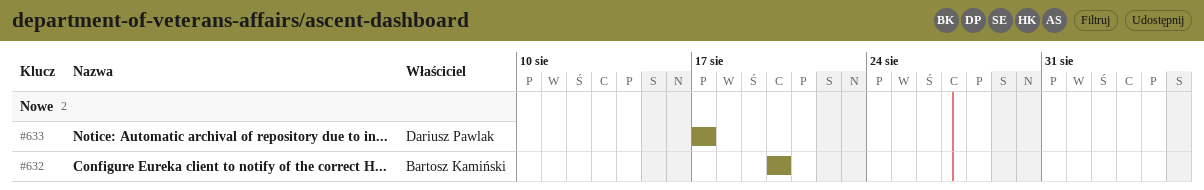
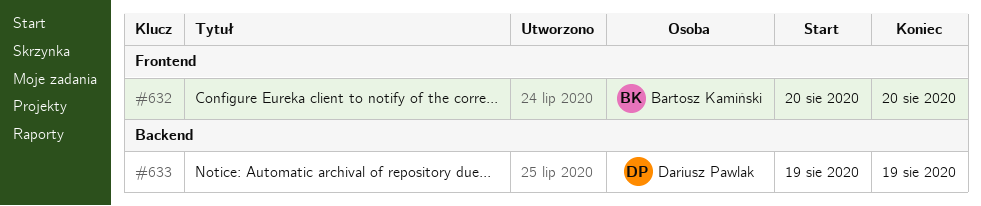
#633, start: Aug 17 -> Aug 19
#633, due: Aug 17 -> Aug 19

